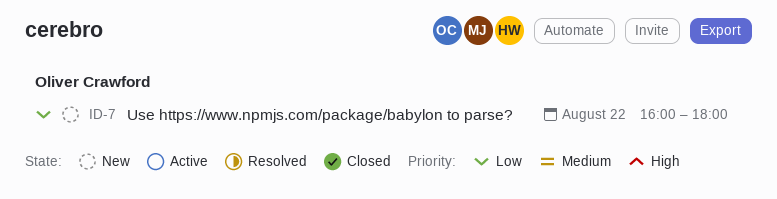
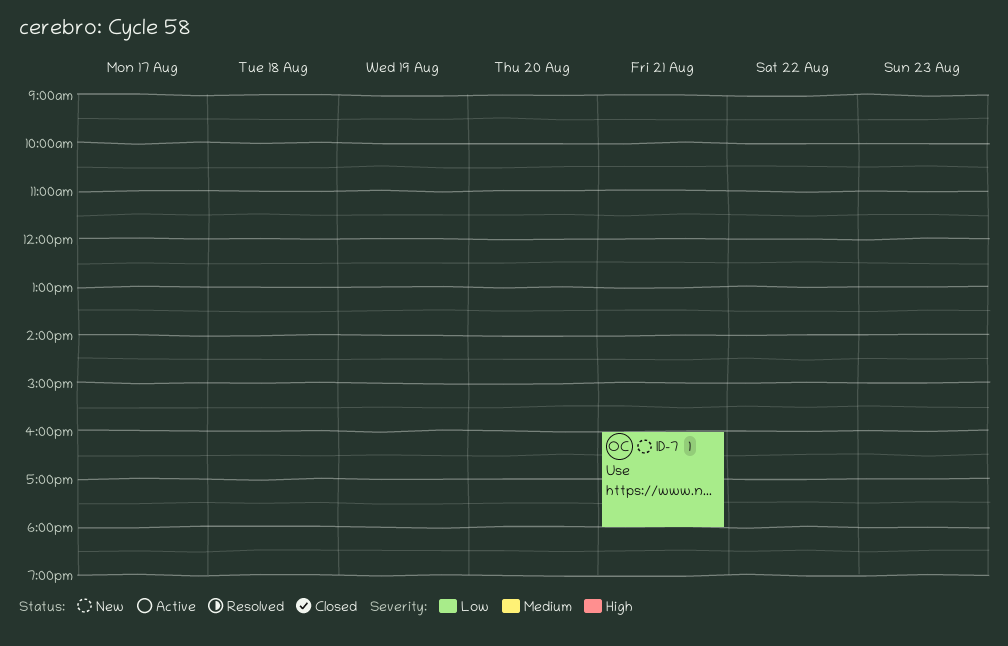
ID-7, day: Aug 22 -> Aug 21

